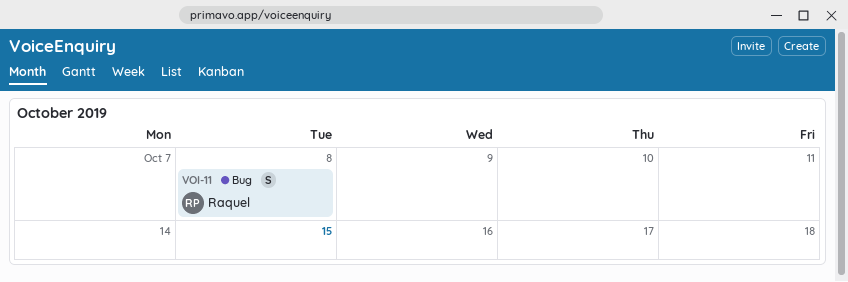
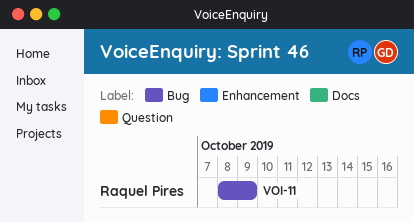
VOI-11, due: Oct 8 -> Oct 9

